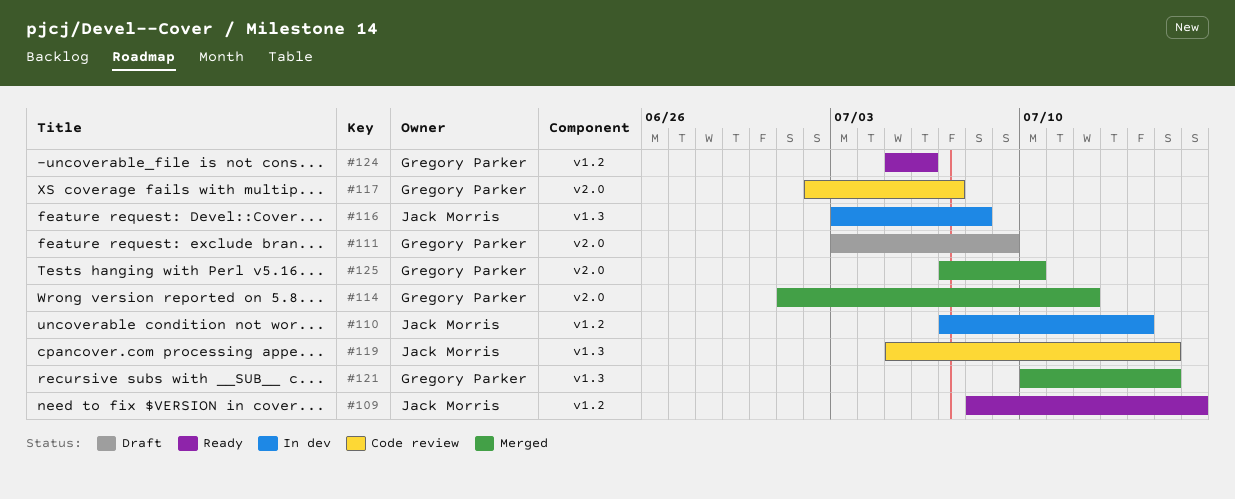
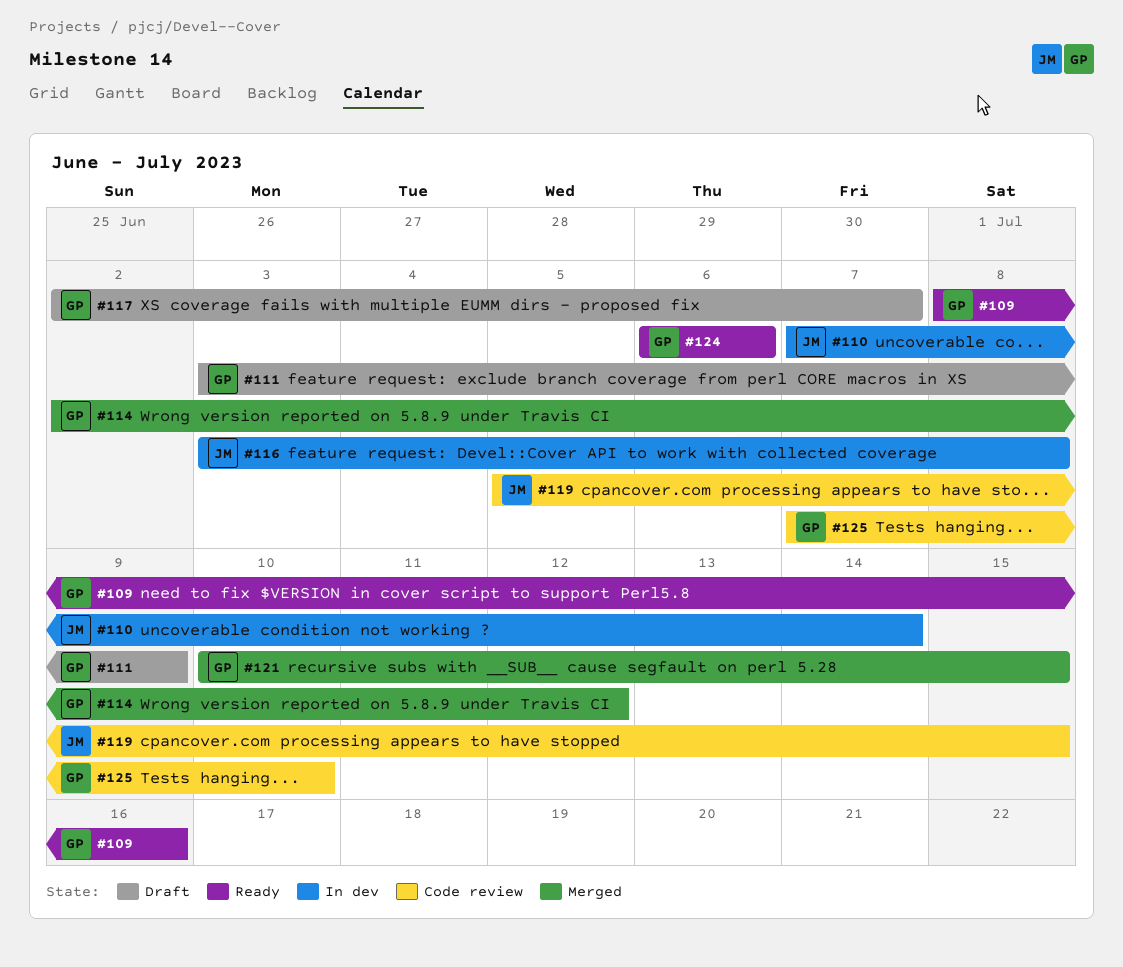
#109, owner: Jack Morris -> Gregory Parker
#114, start: Jul 1 -> Jul 2
#117, status: Code review -> Draft
#124, start: Jul 5 -> Jul 6
#125, status: Merged -> Code review

